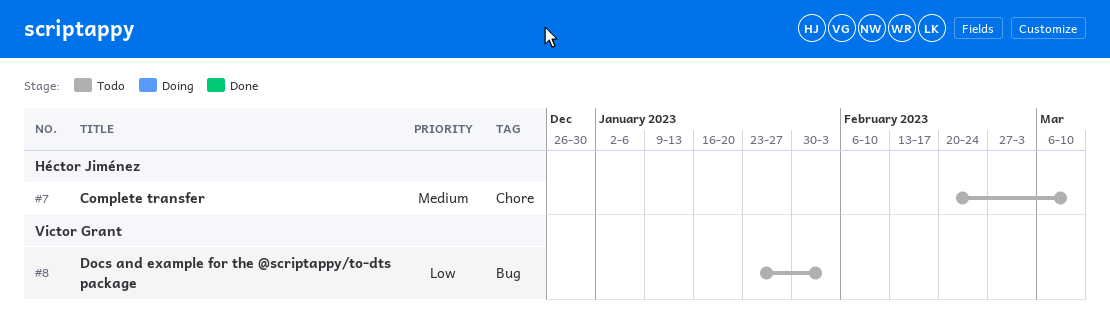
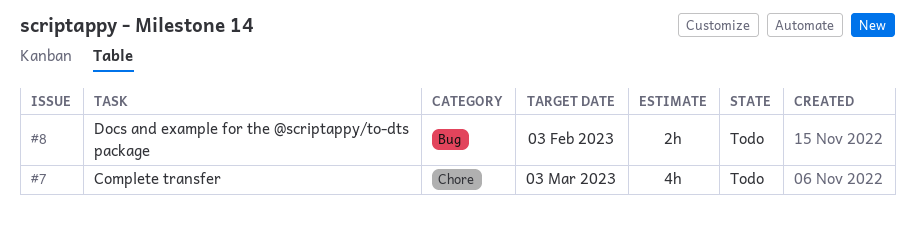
#7, due: Mar 10 -> Mar 3

